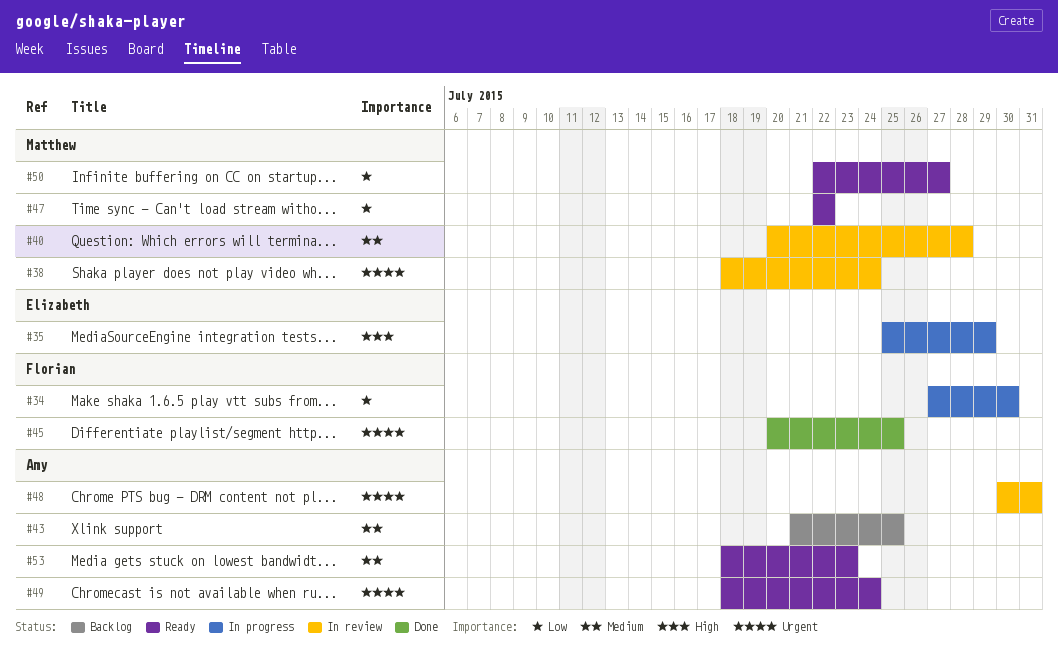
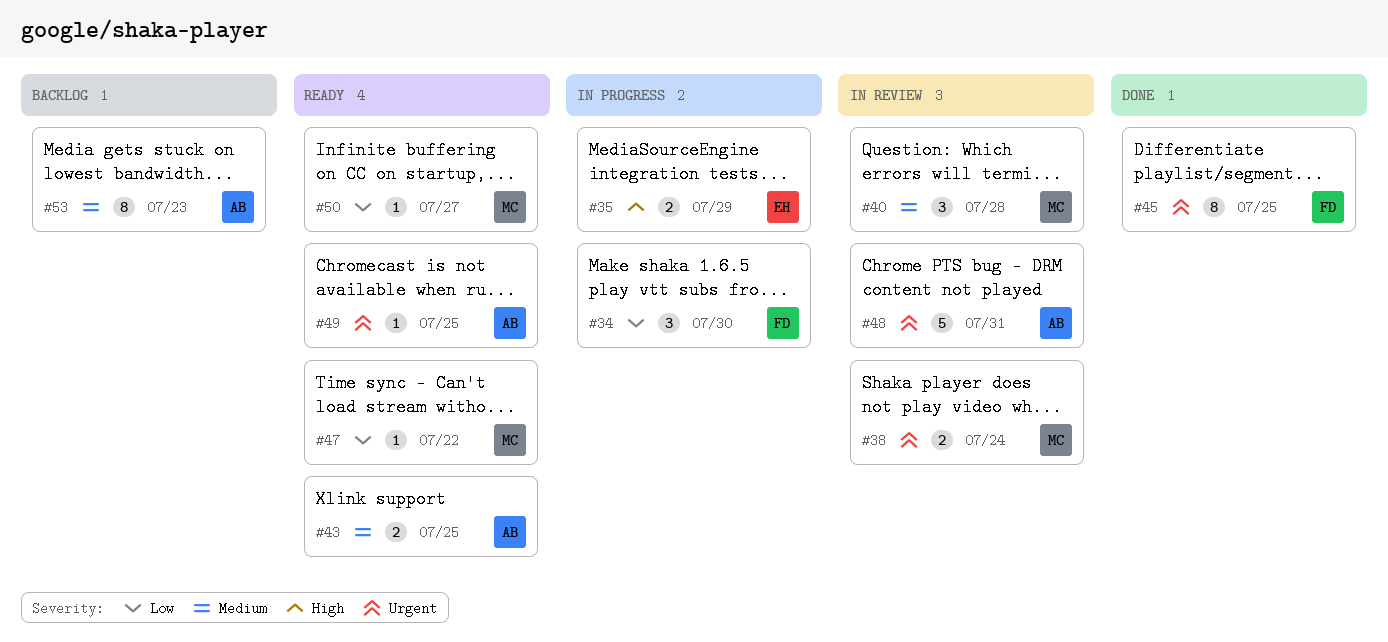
#43, status: Backlog -> Ready
#49, due: Jul 24 -> Jul 25
#53, status: Ready -> Backlog

